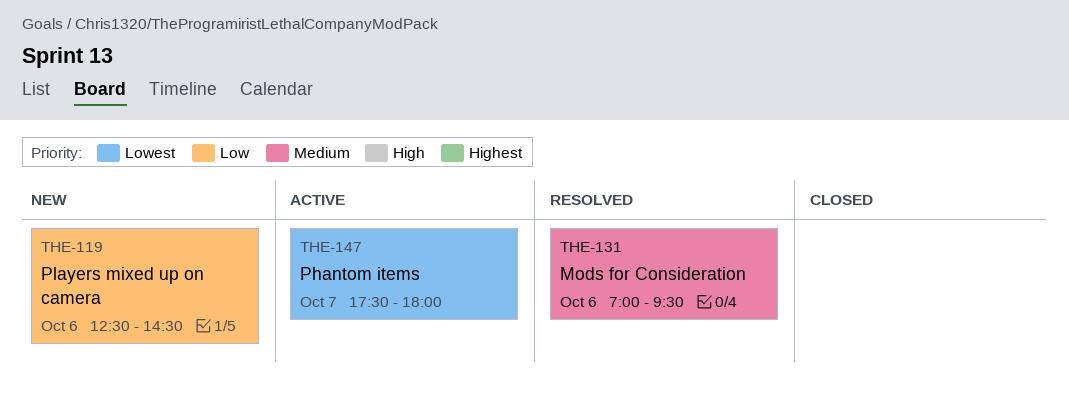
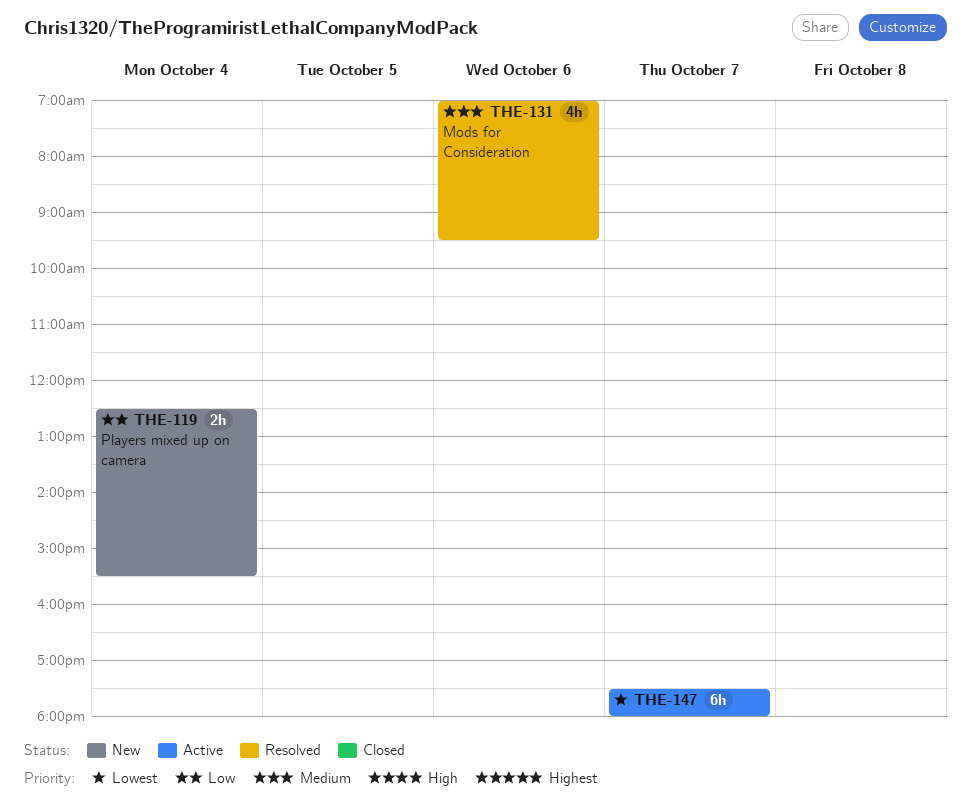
THE-119, day: Oct 6 -> Oct 4
THE-119, ends: 14:30 -> 15:30

